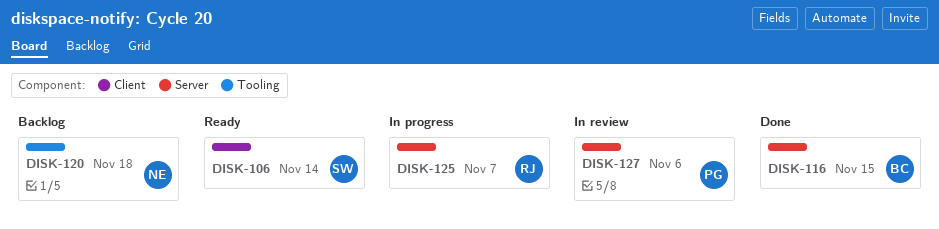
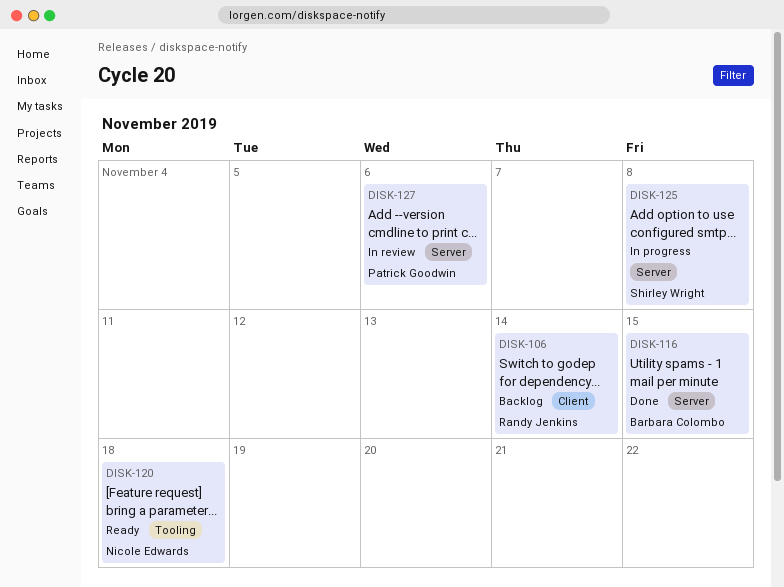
DISK-106, status: Ready -> Backlog
DISK-106, owner: Shirley Wright -> Randy Jenkins
DISK-120, status: Backlog -> Ready
DISK-125, owner: Randy Jenkins -> Shirley Wright
DISK-125, due: Nov 7 -> Nov 8

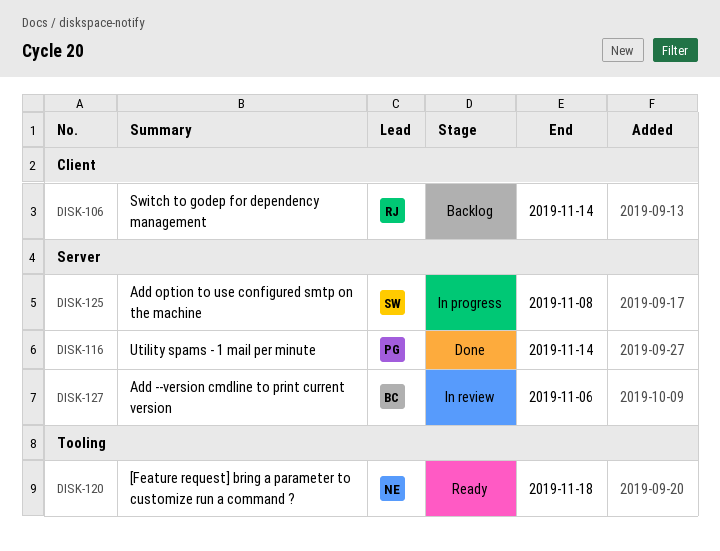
DISK-116, owner: Barbara Colombo -> Patrick Goodwin
DISK-116, due: Nov 15 -> Nov 14
DISK-127, owner: Patrick Goodwin -> Barbara Colombo

